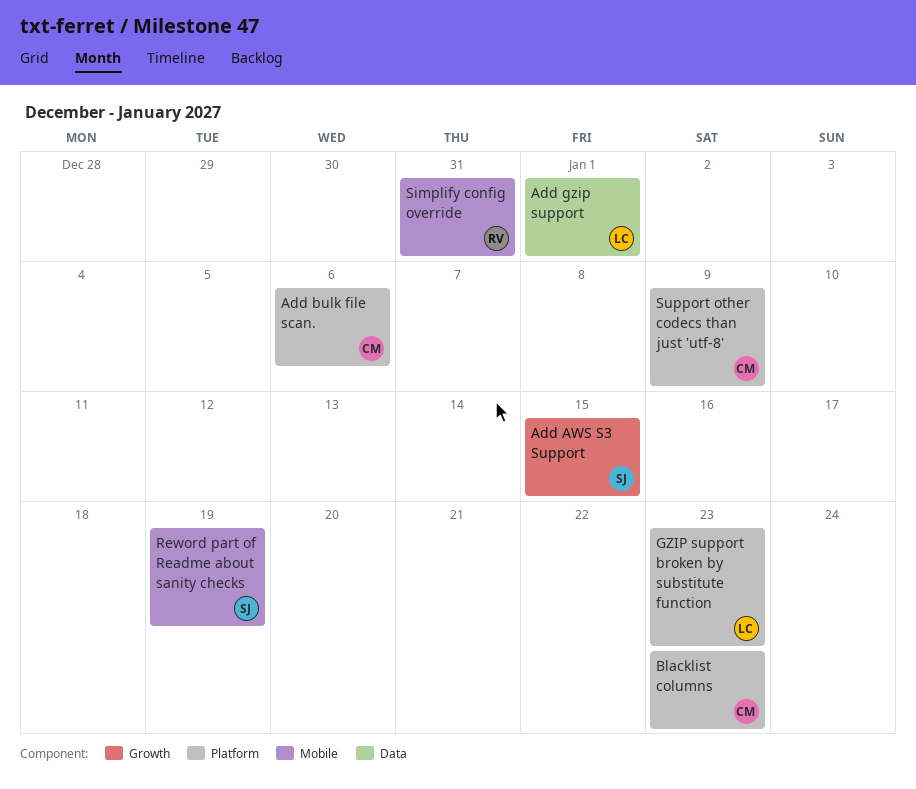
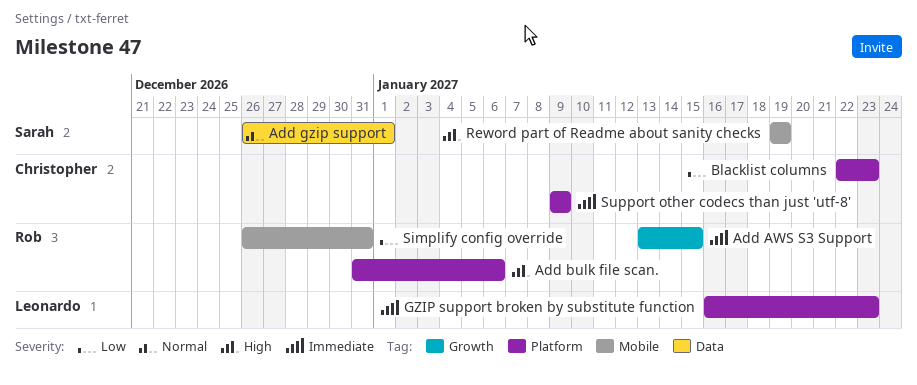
Add AWS S3 Support, owner: Sarah -> Rob
Add bulk file scan., owner: Christopher -> Rob
Add gzip support, owner: Leonardo -> Sarah

